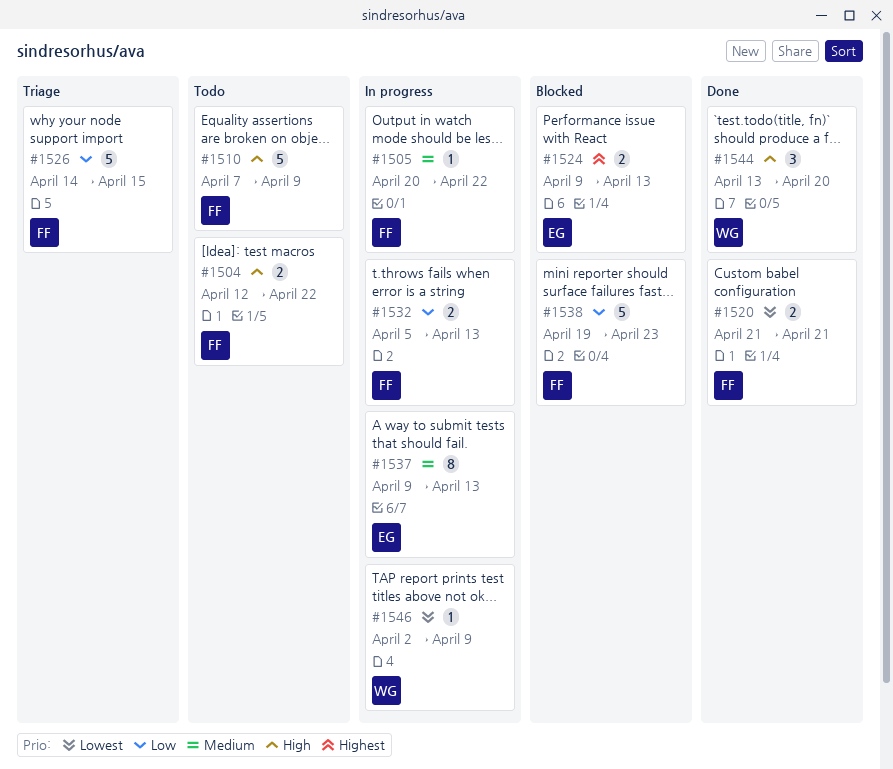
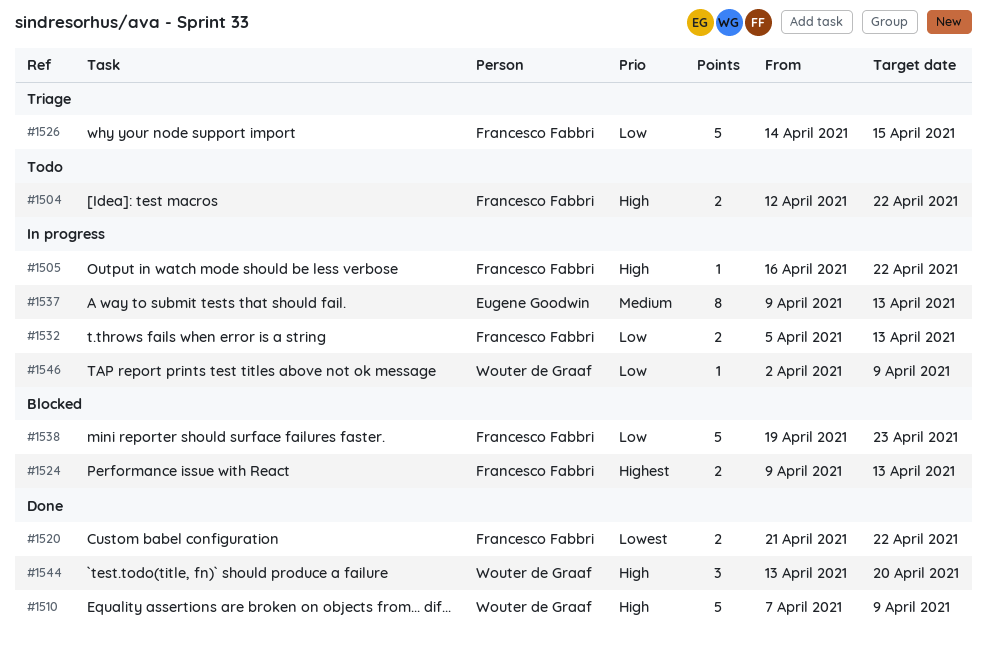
#1505, priority: Medium -> High
#1505, start: Apr 20 -> Apr 16
#1510, status: Todo -> Done
#1510, owner: Francesco Fabbri -> Wouter de Graaf
#1520, due: Apr 21 -> Apr 22
#1524, owner: Eugene Goodwin -> Francesco Fabbri
#1546, priority: Lowest -> Low

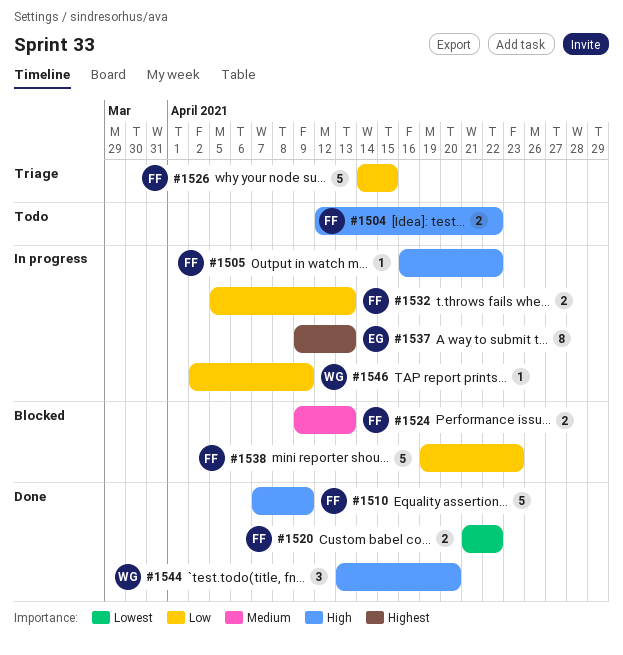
#1510, owner: Wouter de Graaf -> Francesco Fabbri
#1524, priority: Highest -> Medium
#1537, priority: Medium -> Highest

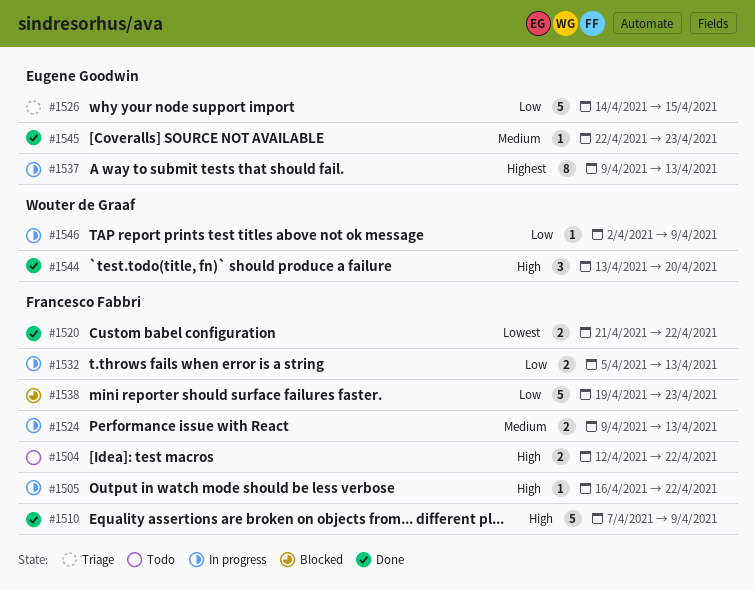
#1524, status: Blocked -> In progress
#1526, owner: Francesco Fabbri -> Eugene Goodwin
#1545: none -> present

